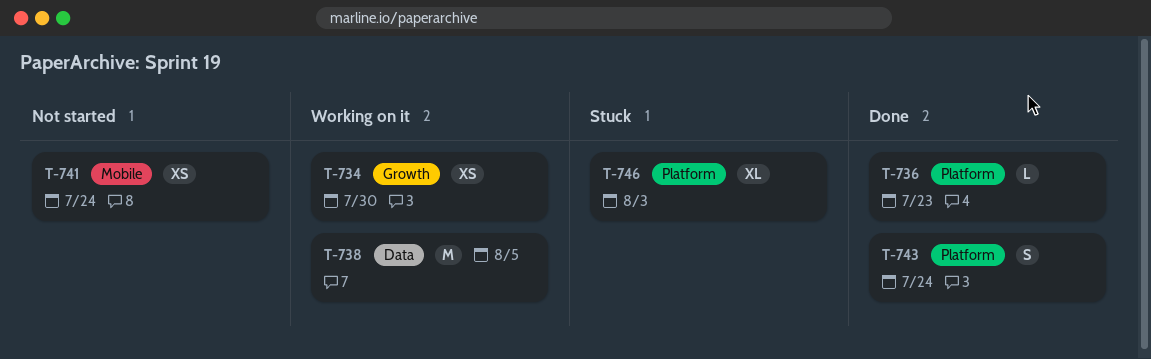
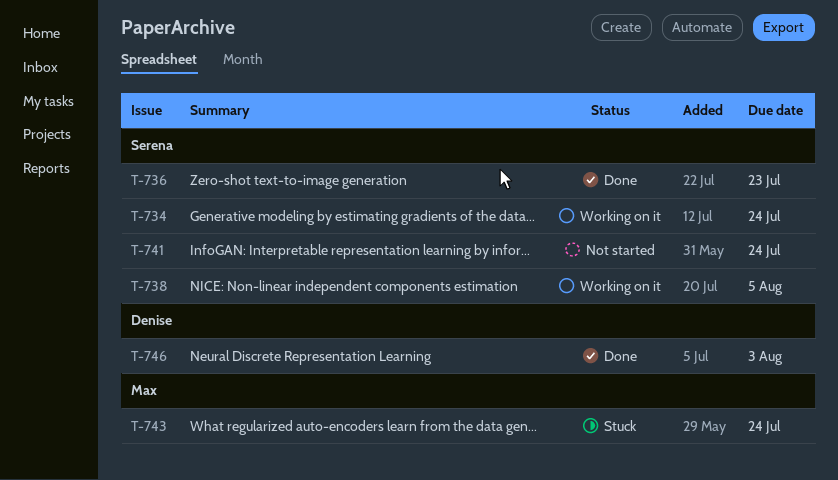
T-734, due: Jul 30 -> Jul 24
T-743, status: Done -> Stuck
T-746, status: Stuck -> Done

